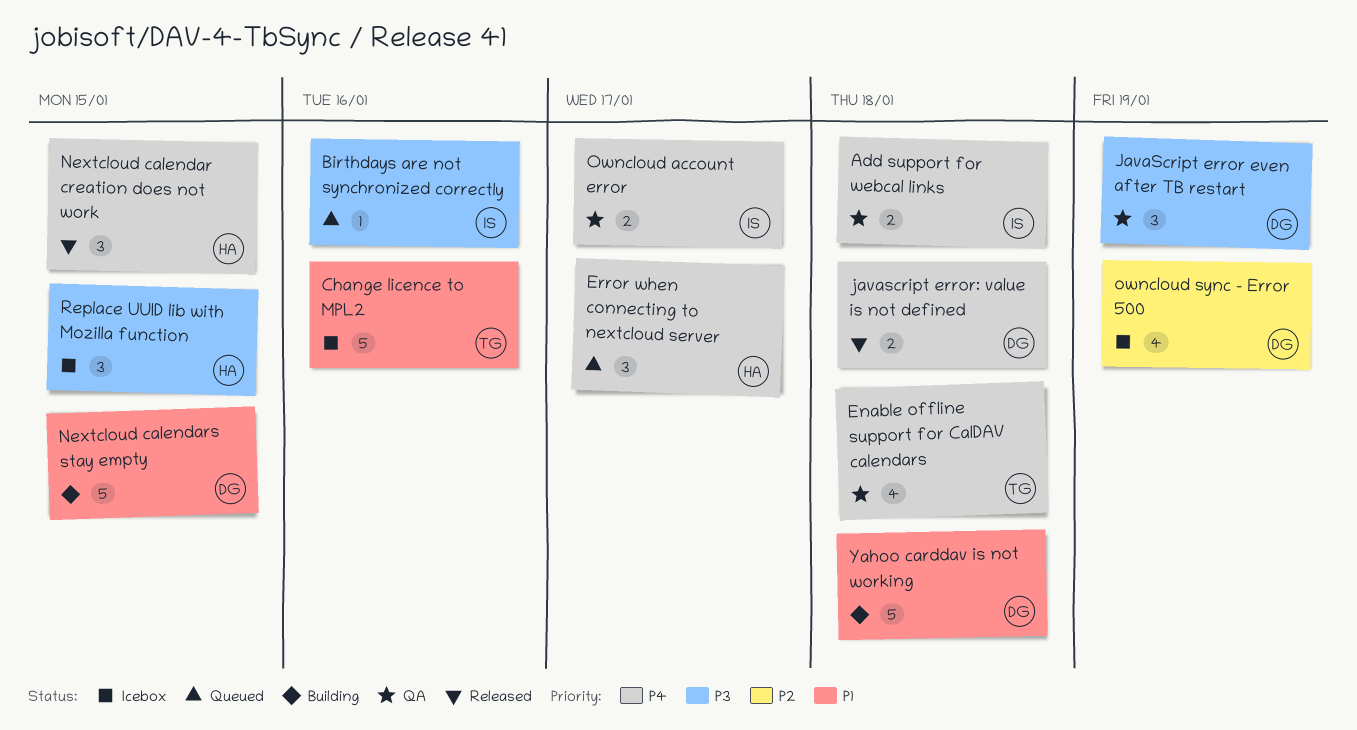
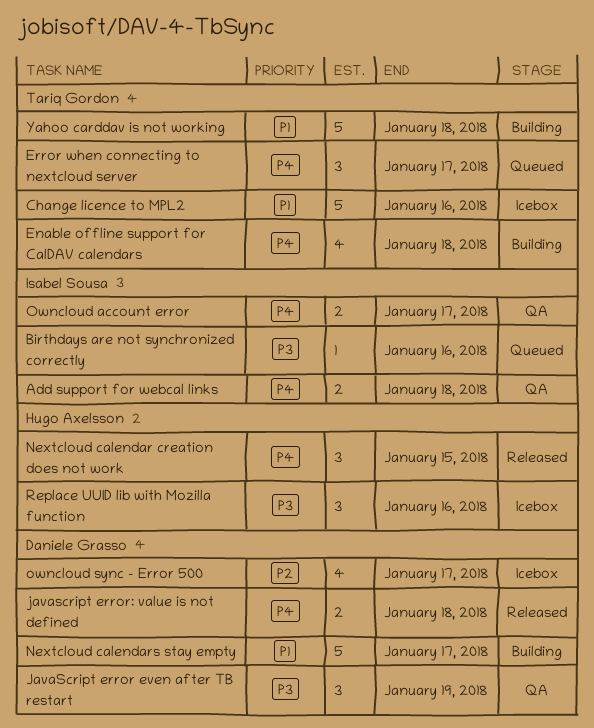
Enable offline support for CalDAV calendars, status: QA -> Building
Error when connecting to nextcloud server, owner: Hugo Axelsson -> Tariq Gordon
Nextcloud calendars stay empty, due: Jan 15 -> Jan 17
owncloud sync - Error 500, due: Jan 19 -> Jan 17
Replace UUID lib with Mozilla function, due: Jan 15 -> Jan 16
Yahoo carddav is not working, owner: Daniele Grasso -> Tariq Gordon

